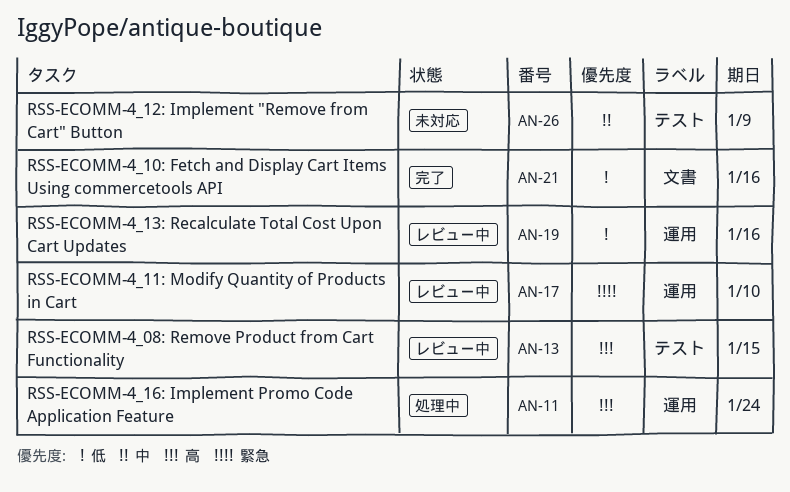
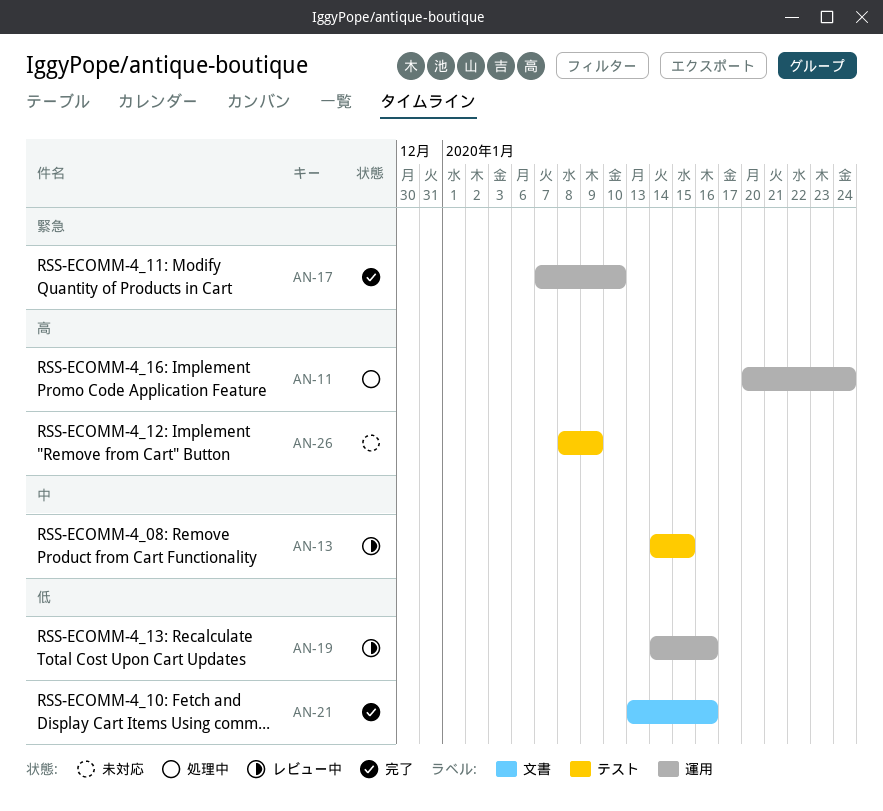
AN-13, priority: 高 -> 中
AN-17, status: レビュー中 -> 完了
AN-26, priority: 中 -> 高

